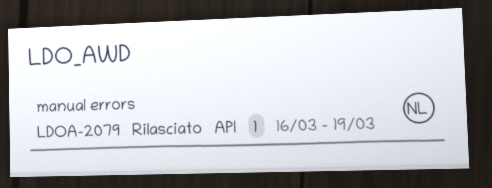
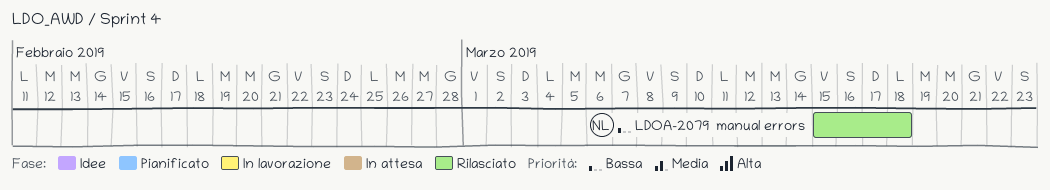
LDOA-2079, start: Mar 16 -> Mar 15
LDOA-2079, due: Mar 19 -> Mar 18

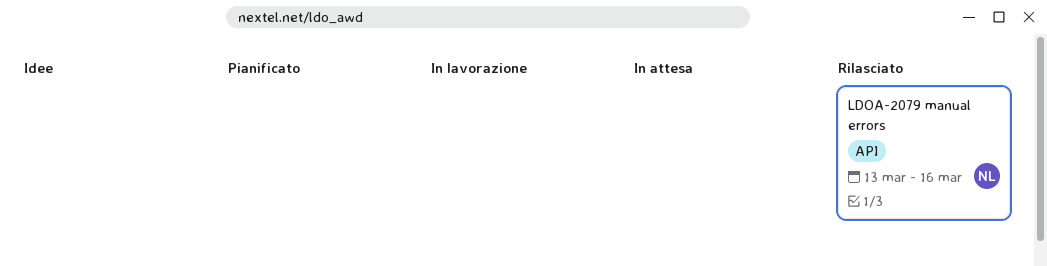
LDOA-2079, start: Mar 15 -> Mar 13
LDOA-2079, due: Mar 18 -> Mar 16

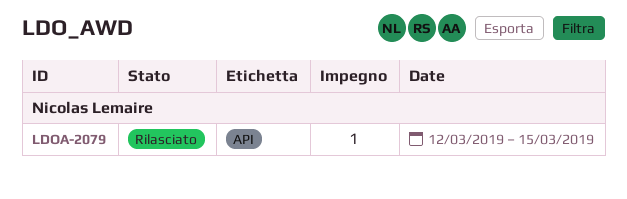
LDOA-2079, start: Mar 13 -> Mar 12
LDOA-2079, due: Mar 16 -> Mar 15

